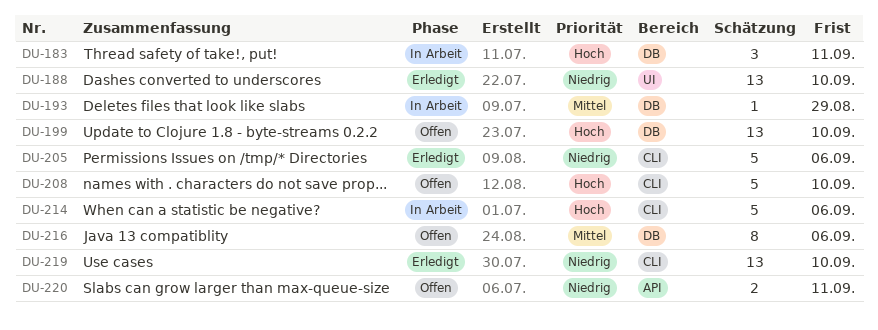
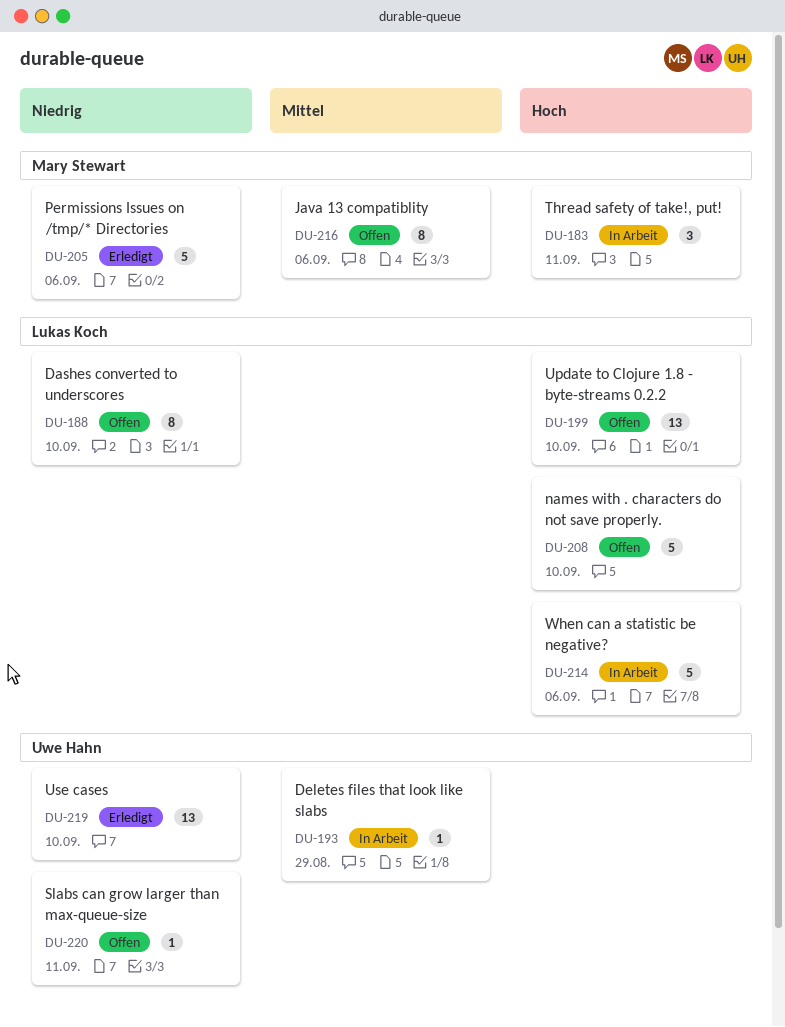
DU-188, status: Erledigt -> Offen
DU-188, estimate: 13 -> 8
DU-220, estimate: 2 -> 1

